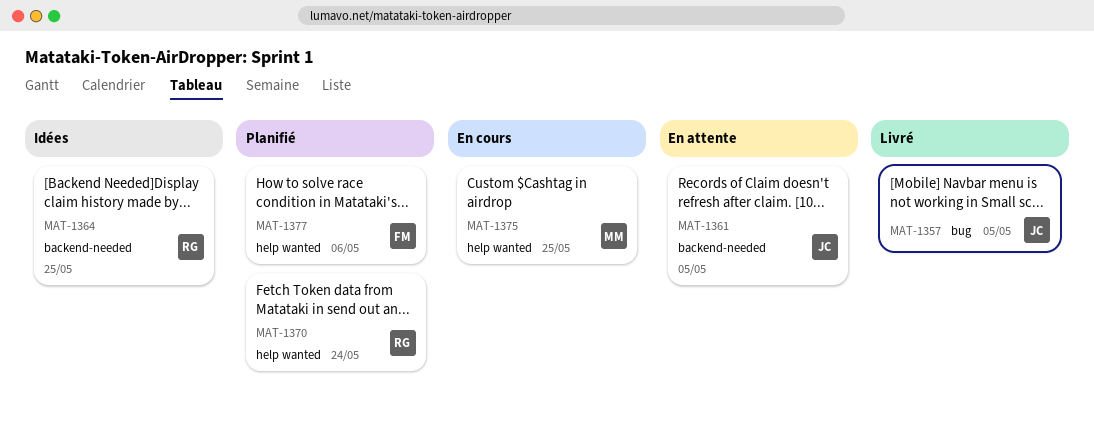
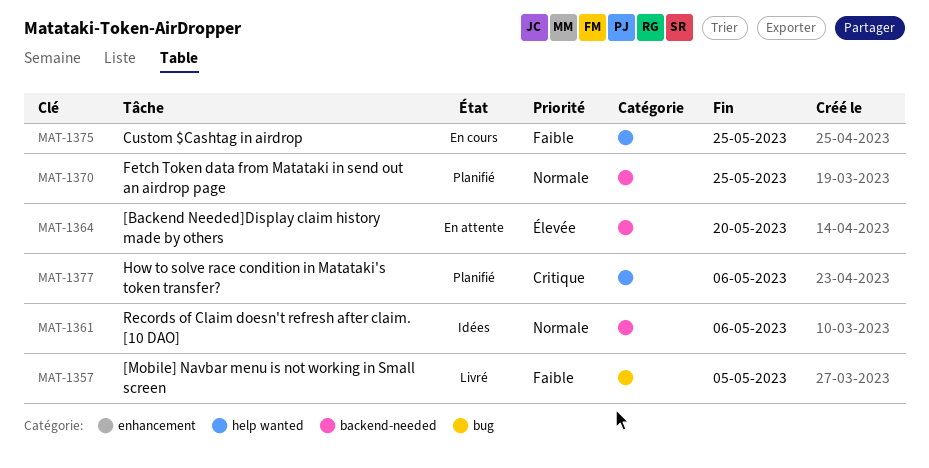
MAT-1361, status: En attente -> Idées
MAT-1361, due: May 5 -> May 6
MAT-1364, status: Idées -> En attente
MAT-1364, due: May 25 -> May 20
MAT-1370, label: help wanted -> backend-needed
MAT-1370, due: May 24 -> May 25

